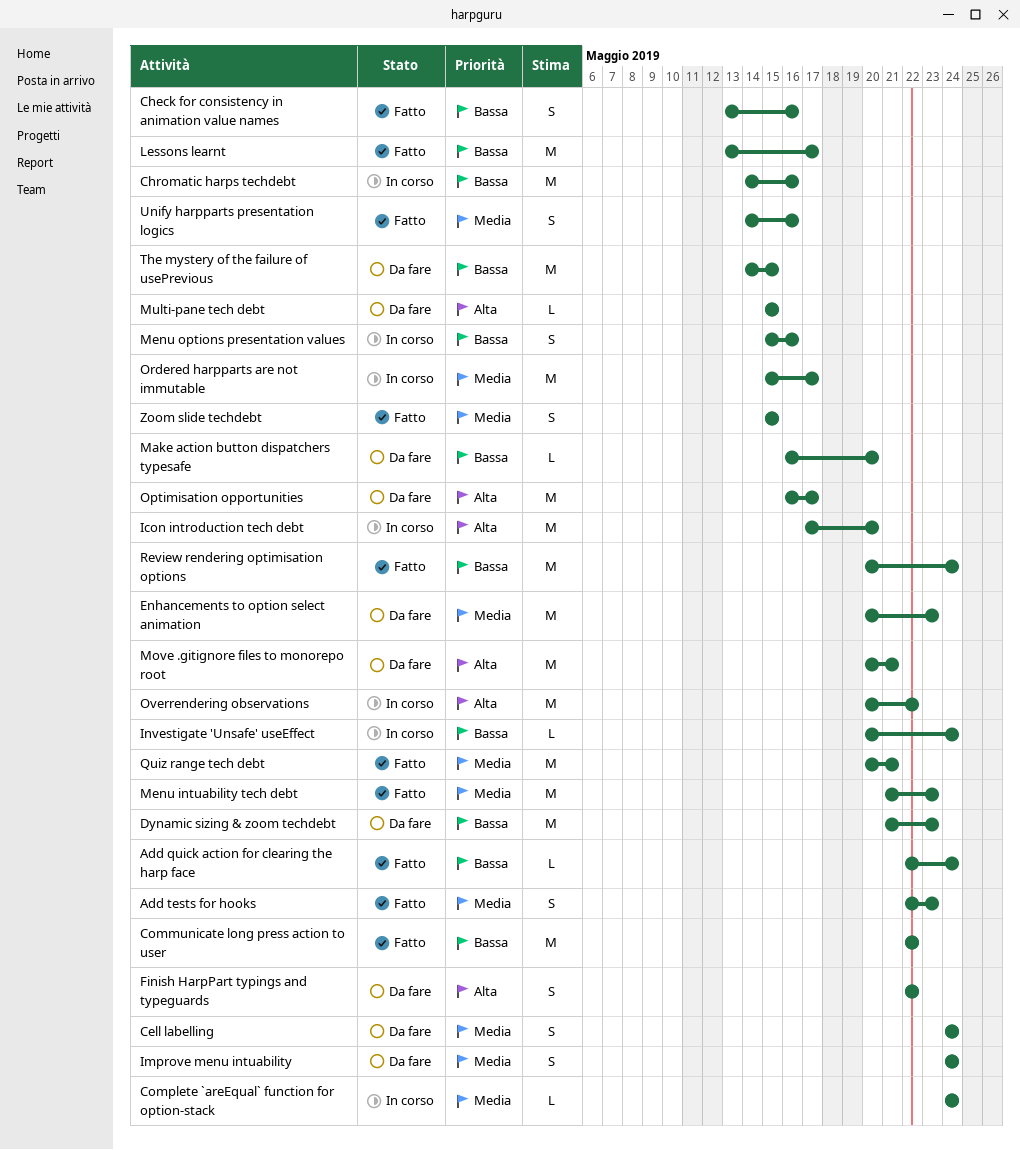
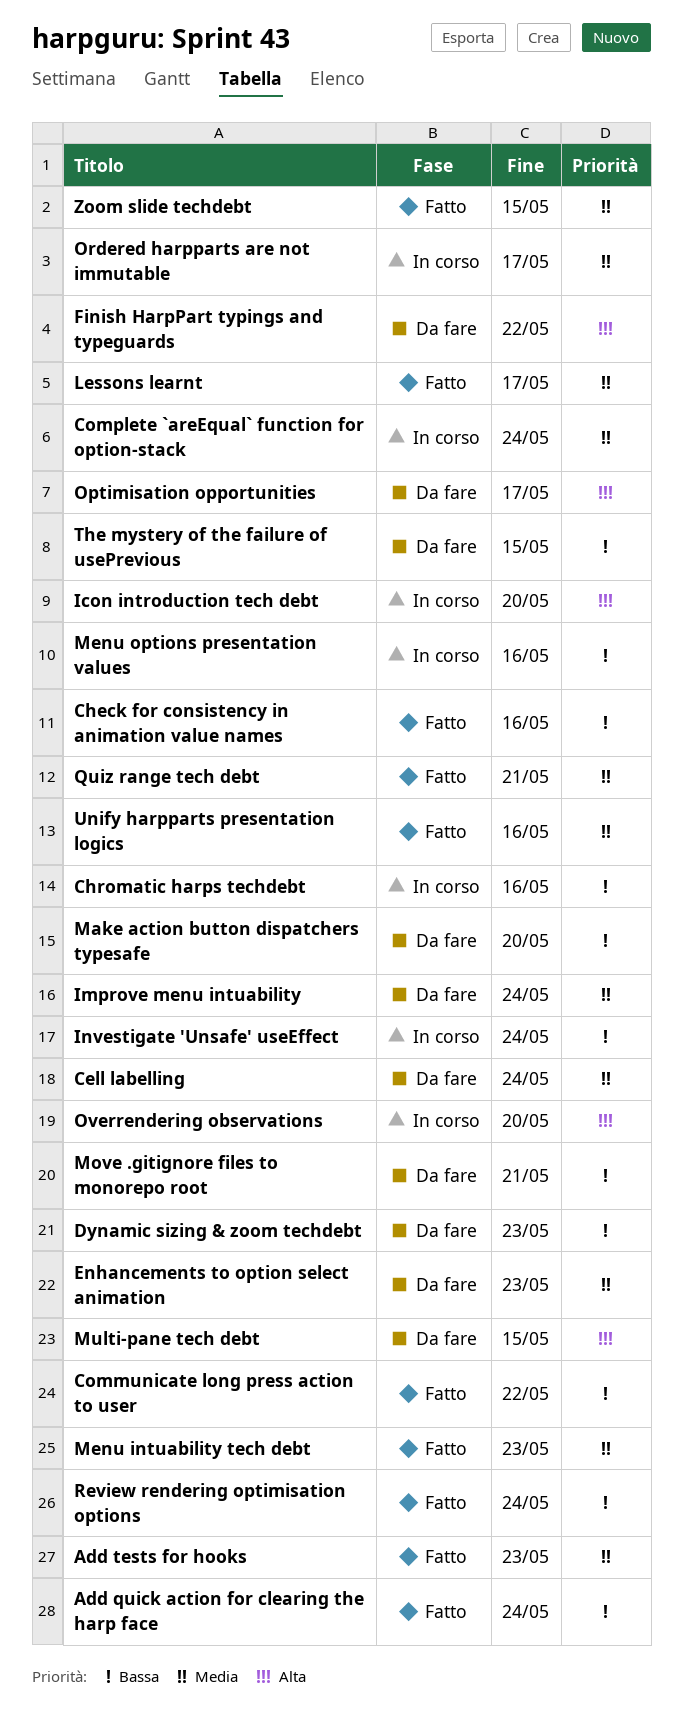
Lessons learnt, priority: Bassa -> Media
Move .gitignore files to monorepo root, priority: Alta -> Bassa
Overrendering observations, due: May 22 -> May 20

